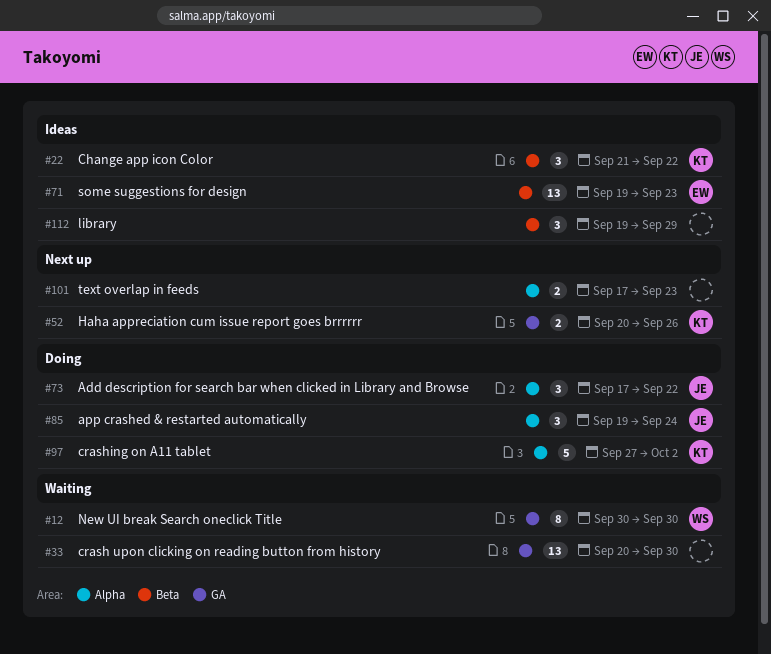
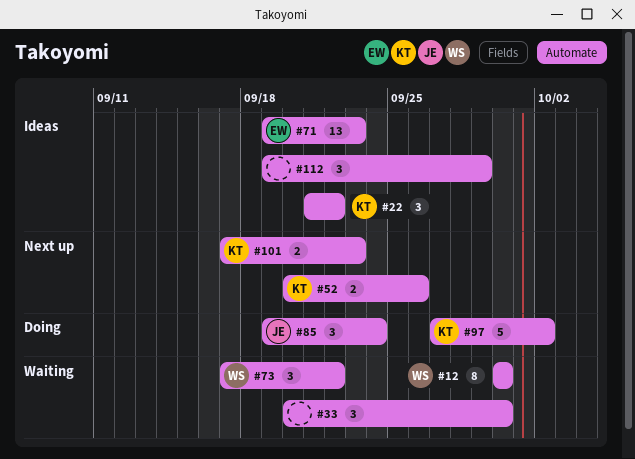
#33, estimate: 13 -> 3
#73, status: Doing -> Waiting
#73, owner: JE -> WS
#101, owner: none -> KT

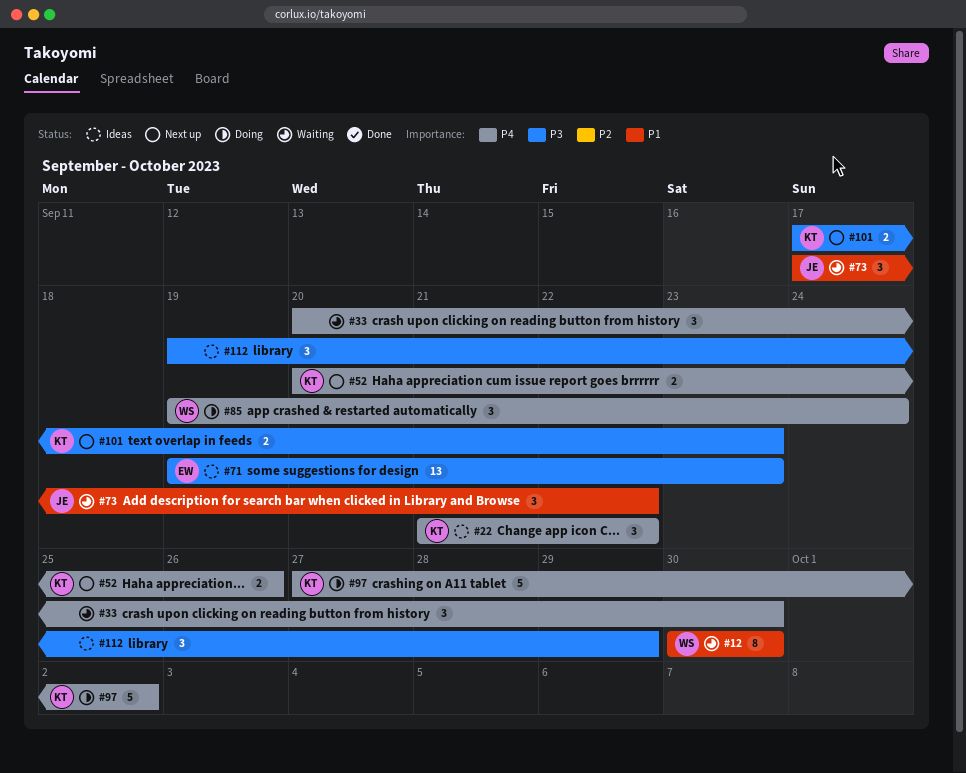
#73, owner: WS -> JE
#85, owner: JE -> WS

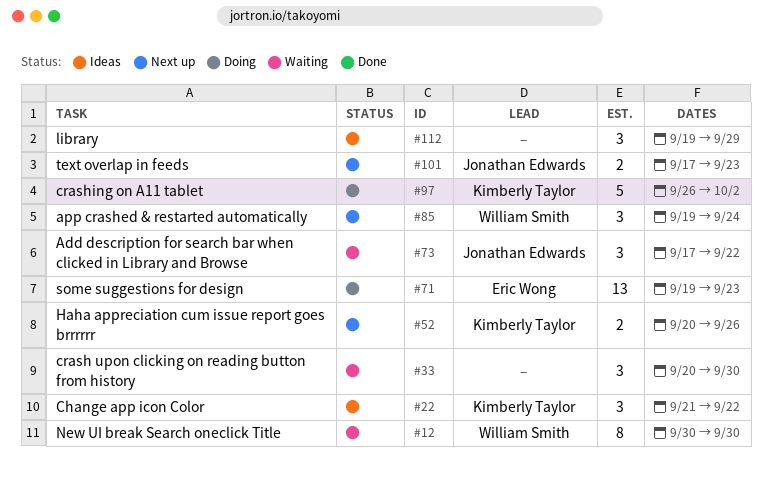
#71, status: Ideas -> Doing
#85, status: Doing -> Next up
#97, start: Sep 27 -> Sep 26
#101, owner: Kimberly Taylor -> Jonathan Edwards

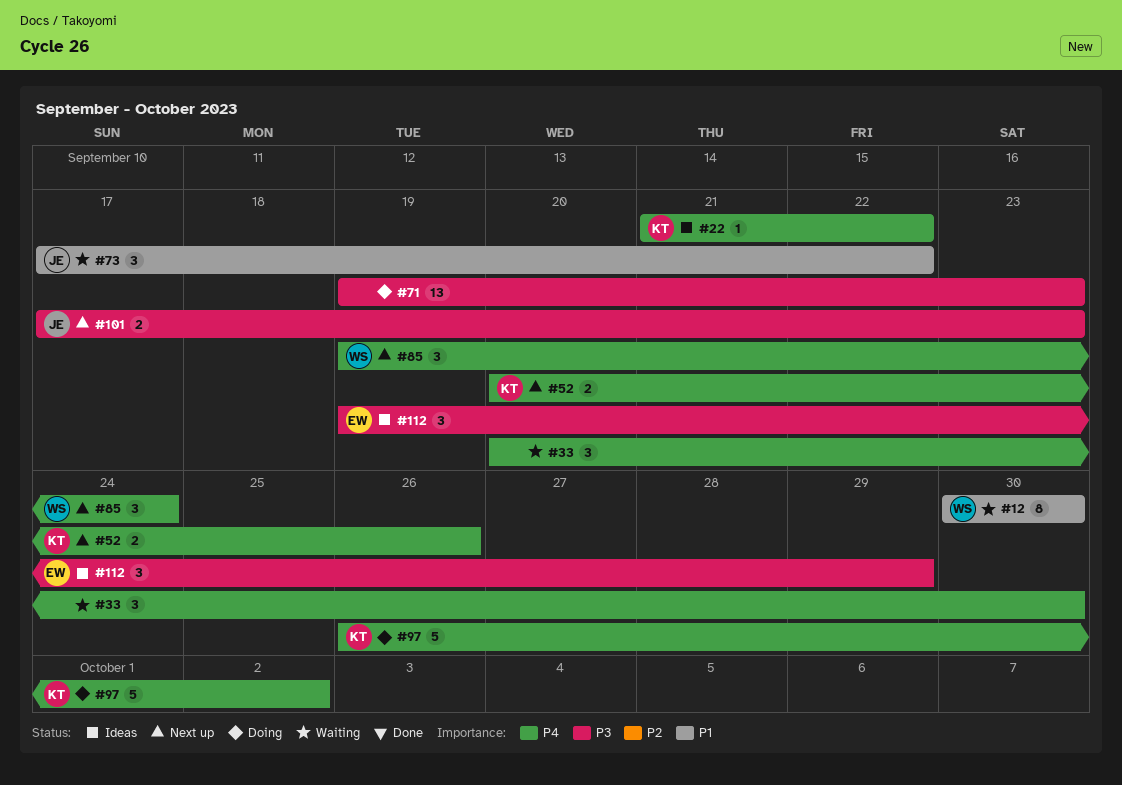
#22, estimate: 3 -> 1
#71, owner: Eric Wong -> none
#112, owner: none -> Eric Wong

